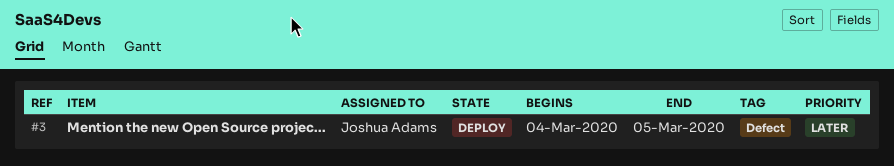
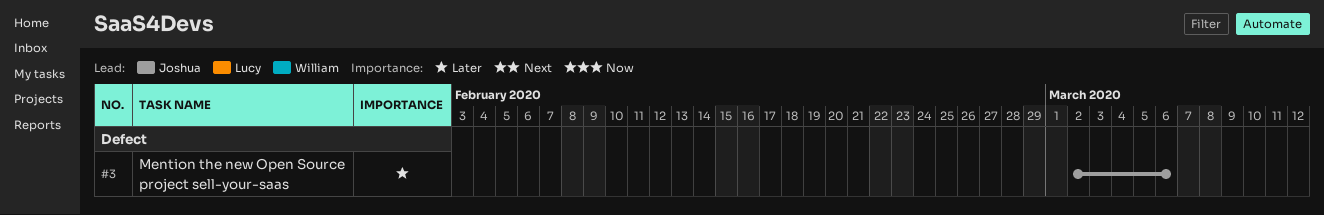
#3, start: Mar 4 -> Mar 2
#3, due: Mar 5 -> Mar 6

